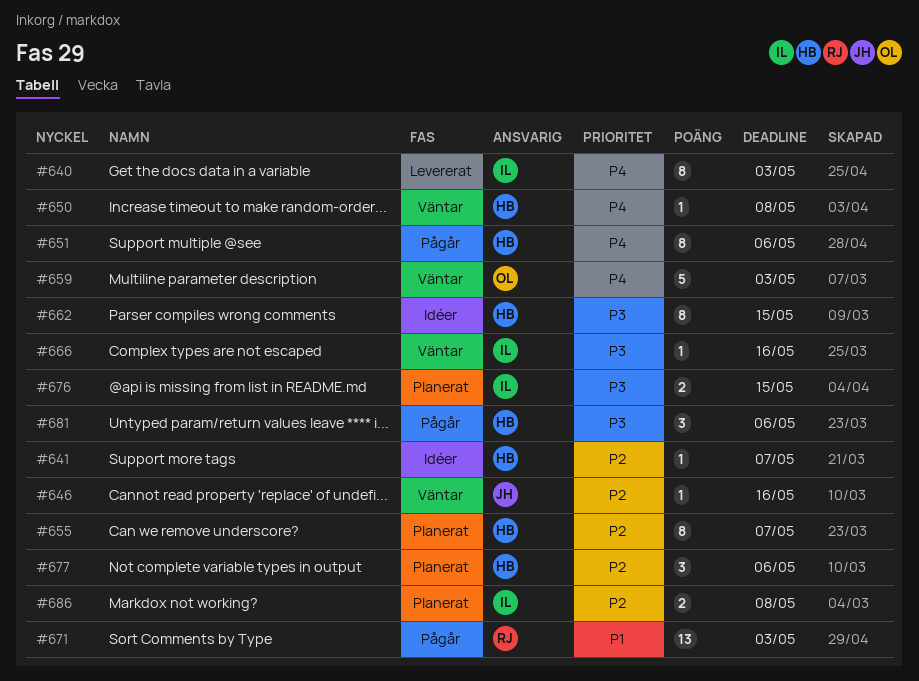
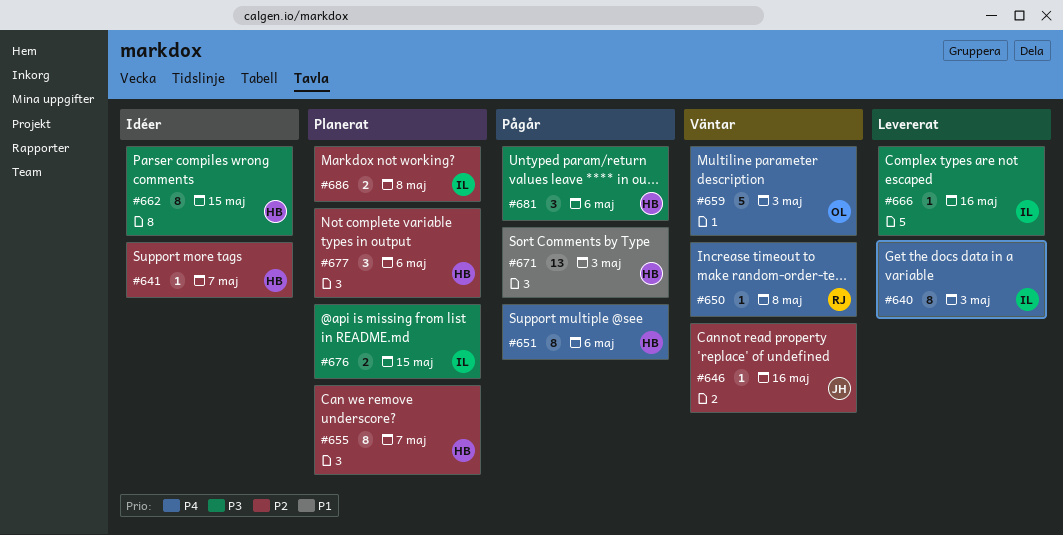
#650, owner: HB -> RJ
#666, status: Väntar -> Levererat
#671, owner: RJ -> HB

